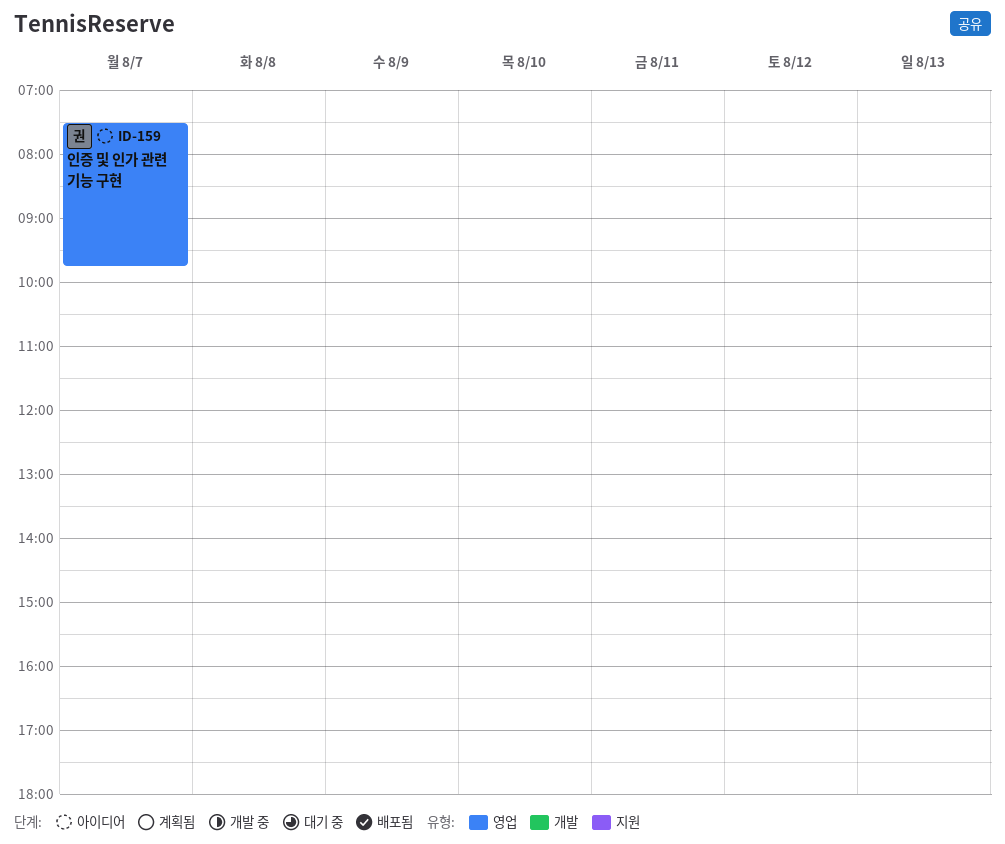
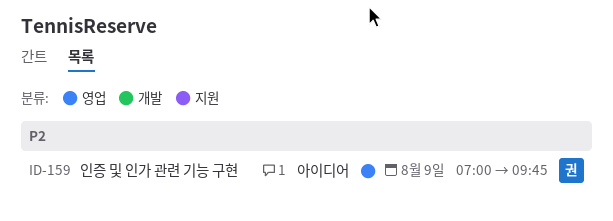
ID-159, day: Aug 7 -> Aug 9
ID-159, begins: 07:30 -> 07:00

